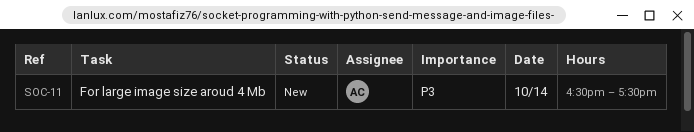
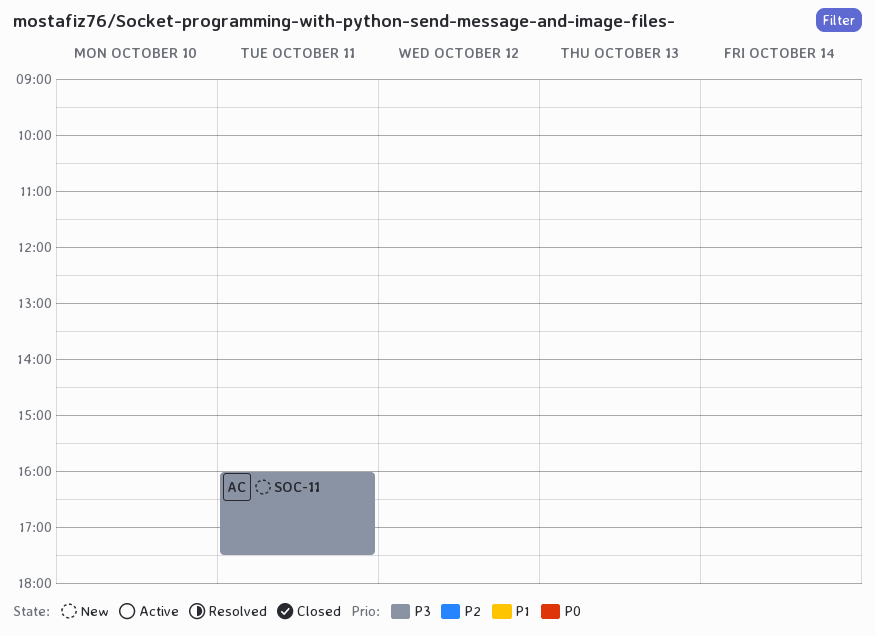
SOC-11, day: Oct 14 -> Oct 11
SOC-11, begins: 16:30 -> 16:00

